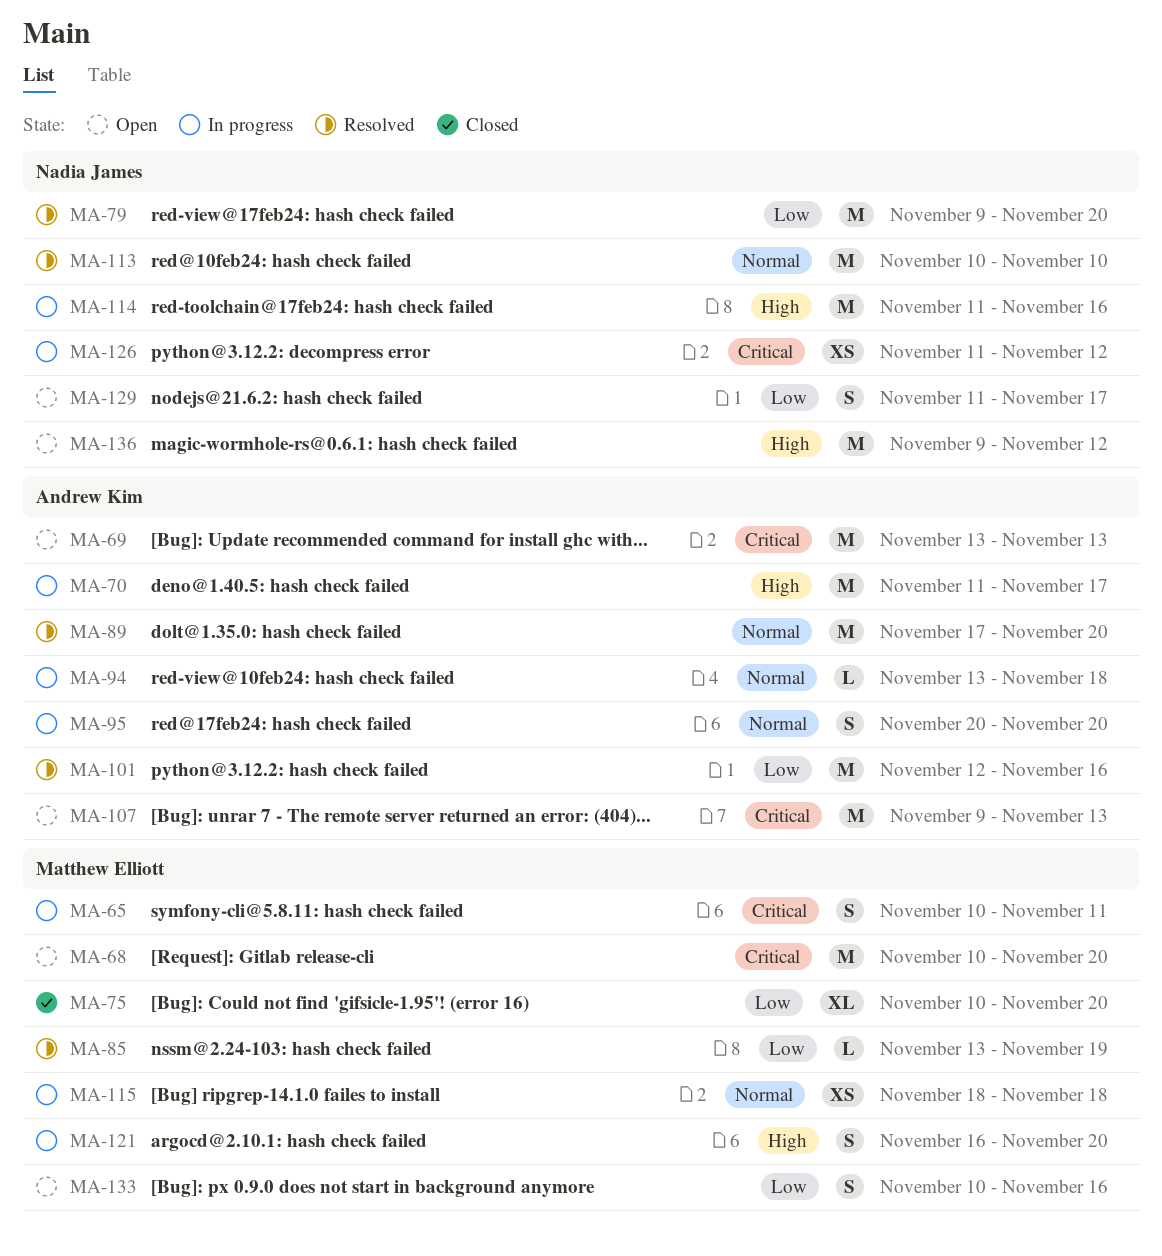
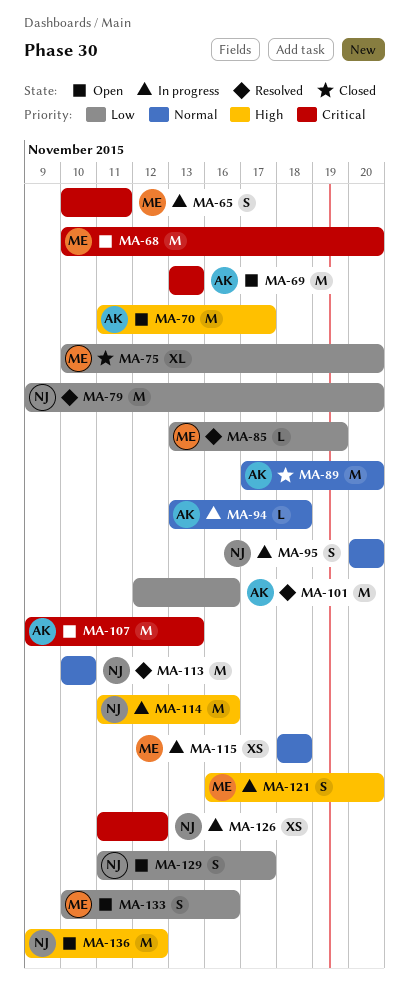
MA-70, status: In progress -> Open
MA-89, status: Resolved -> Closed
MA-95, owner: Andrew Kim -> Nadia James

